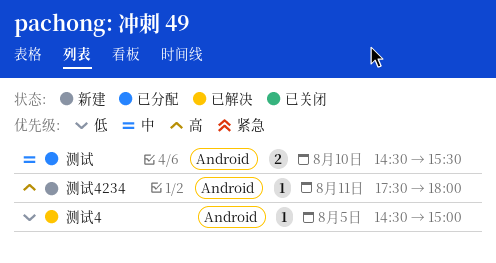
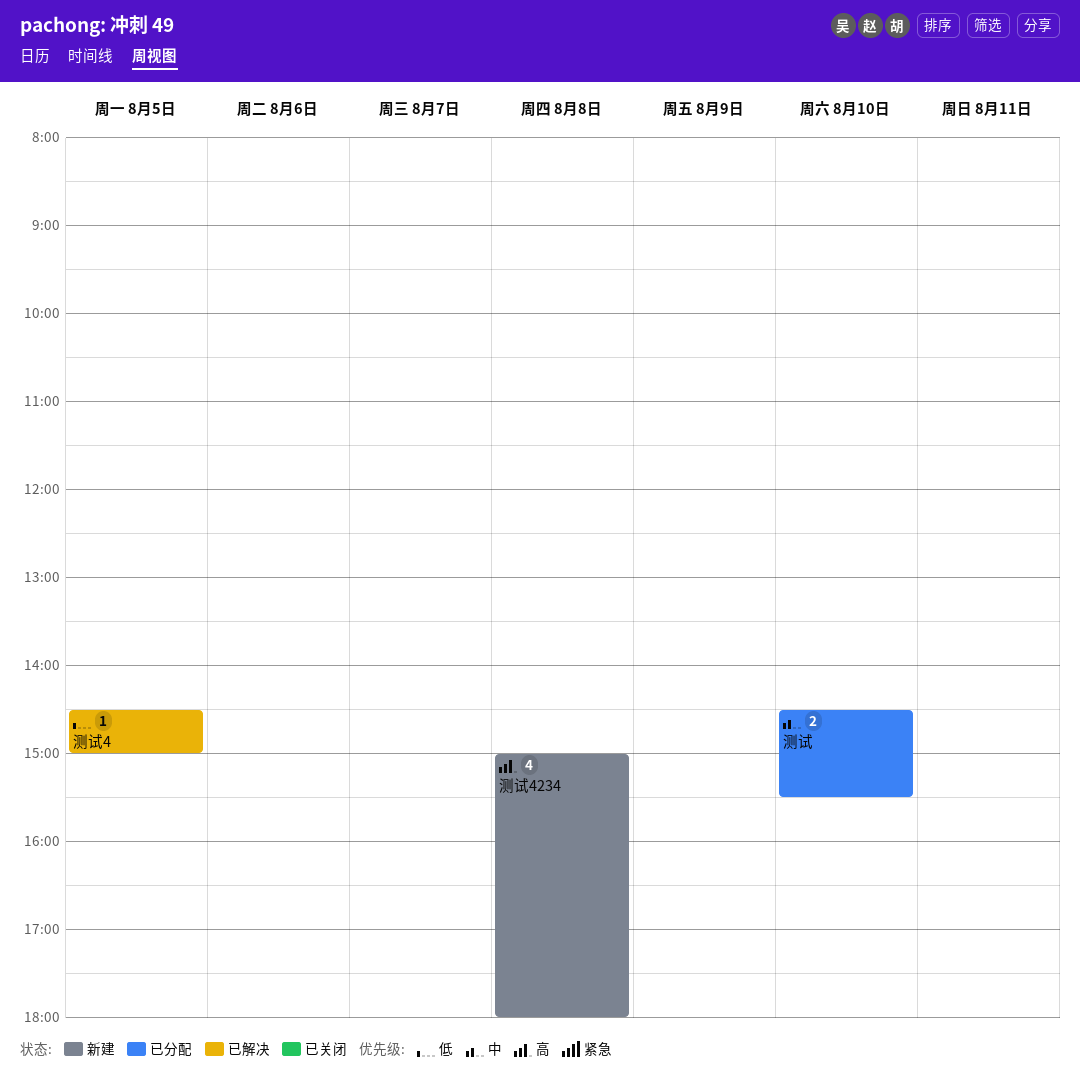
测试4234, estimate: 1 -> 4
测试4234, day: Aug 11 -> Aug 8
测试4234, begins: 17:30 -> 15:00

